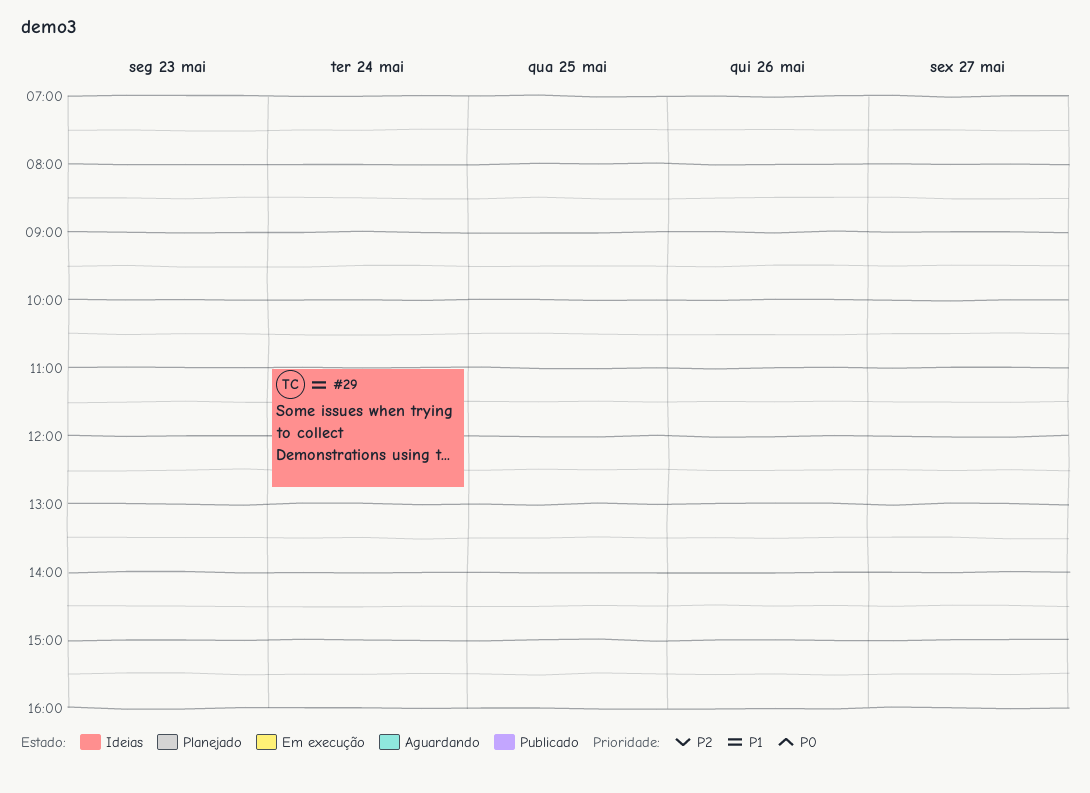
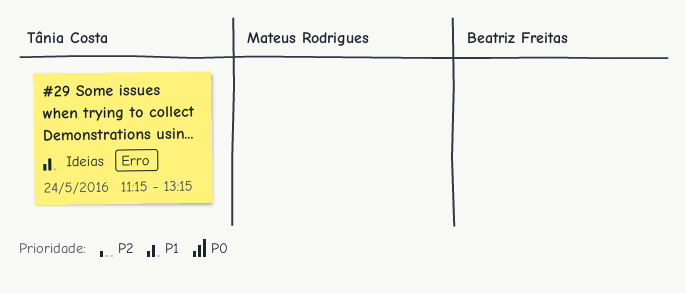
#29, begins: 11:00 -> 11:15
#29, ends: 12:45 -> 13:15

